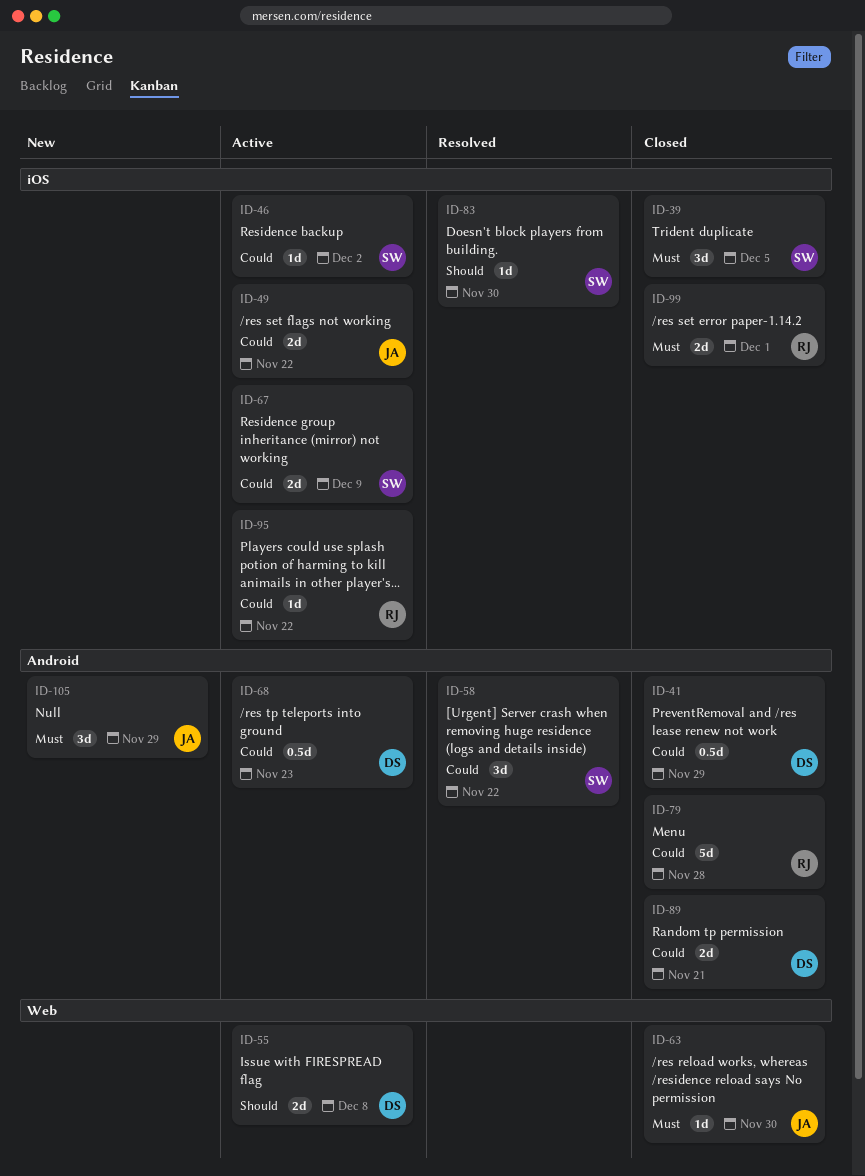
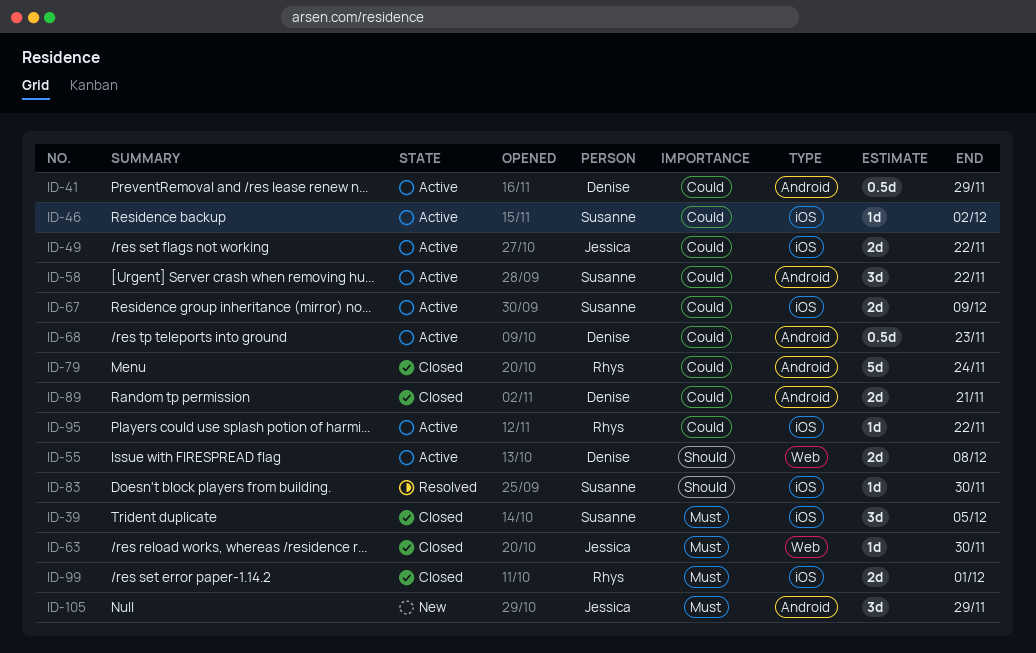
ID-41, status: Closed -> Active
ID-58, status: Resolved -> Active
ID-79, due: Nov 28 -> Nov 24

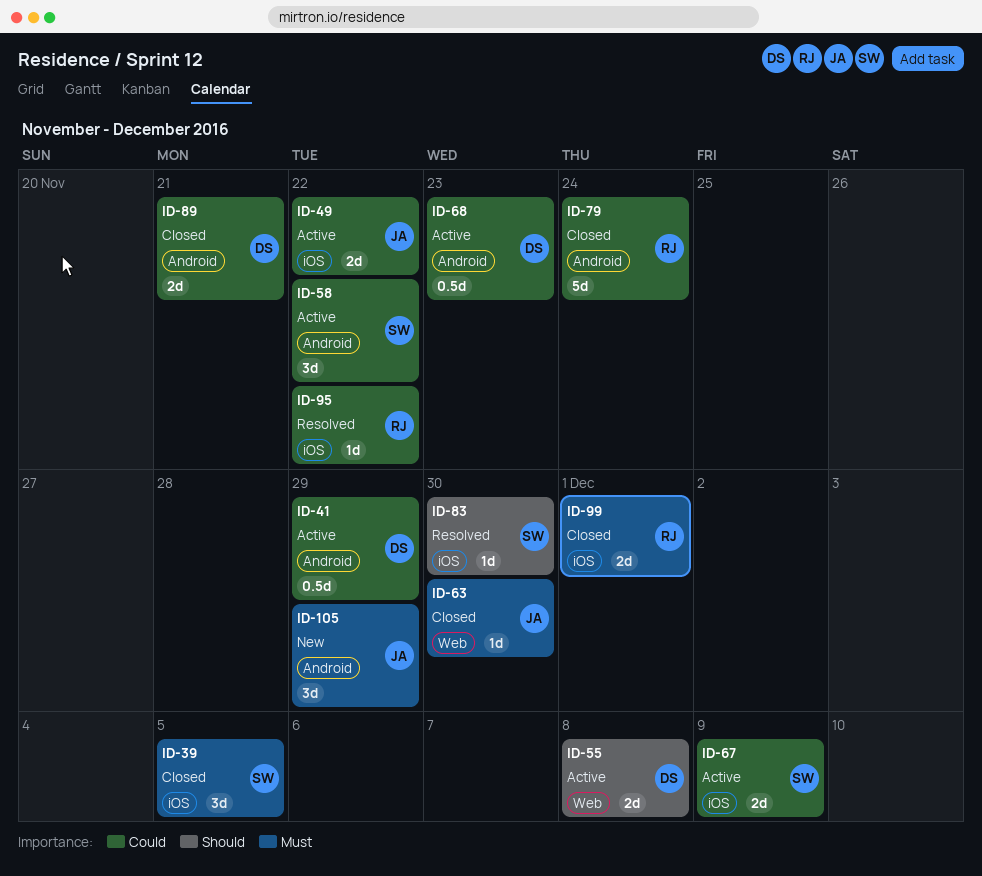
ID-46: present -> none
ID-95, status: Active -> Resolved

